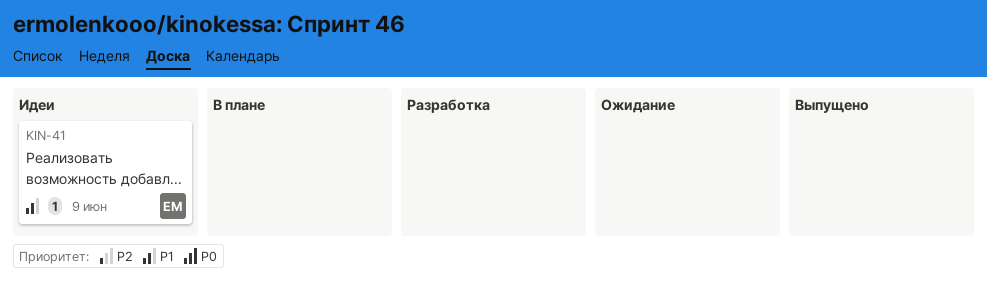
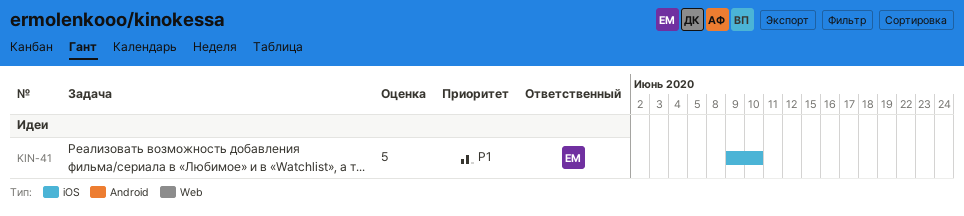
KIN-41, estimate: 1 -> 5
KIN-41, due: Jun 9 -> Jun 10

